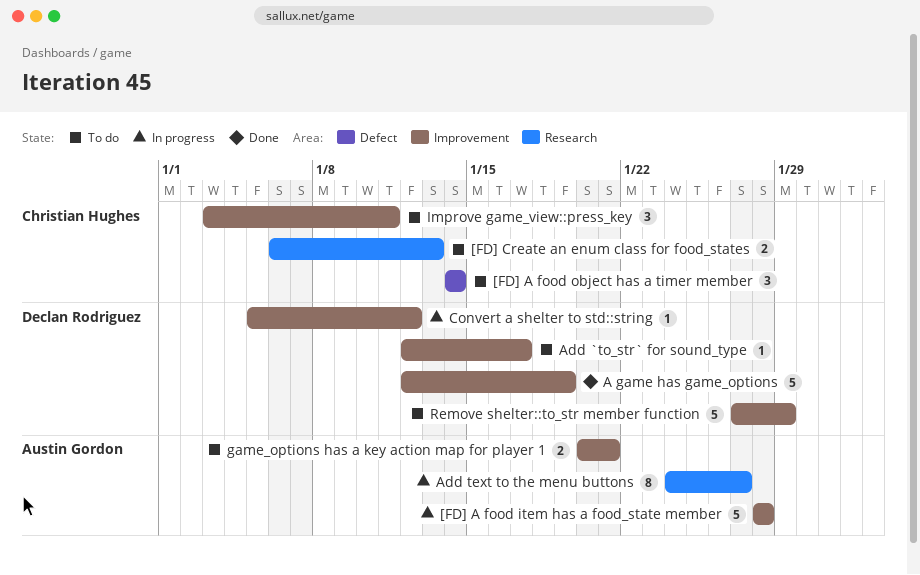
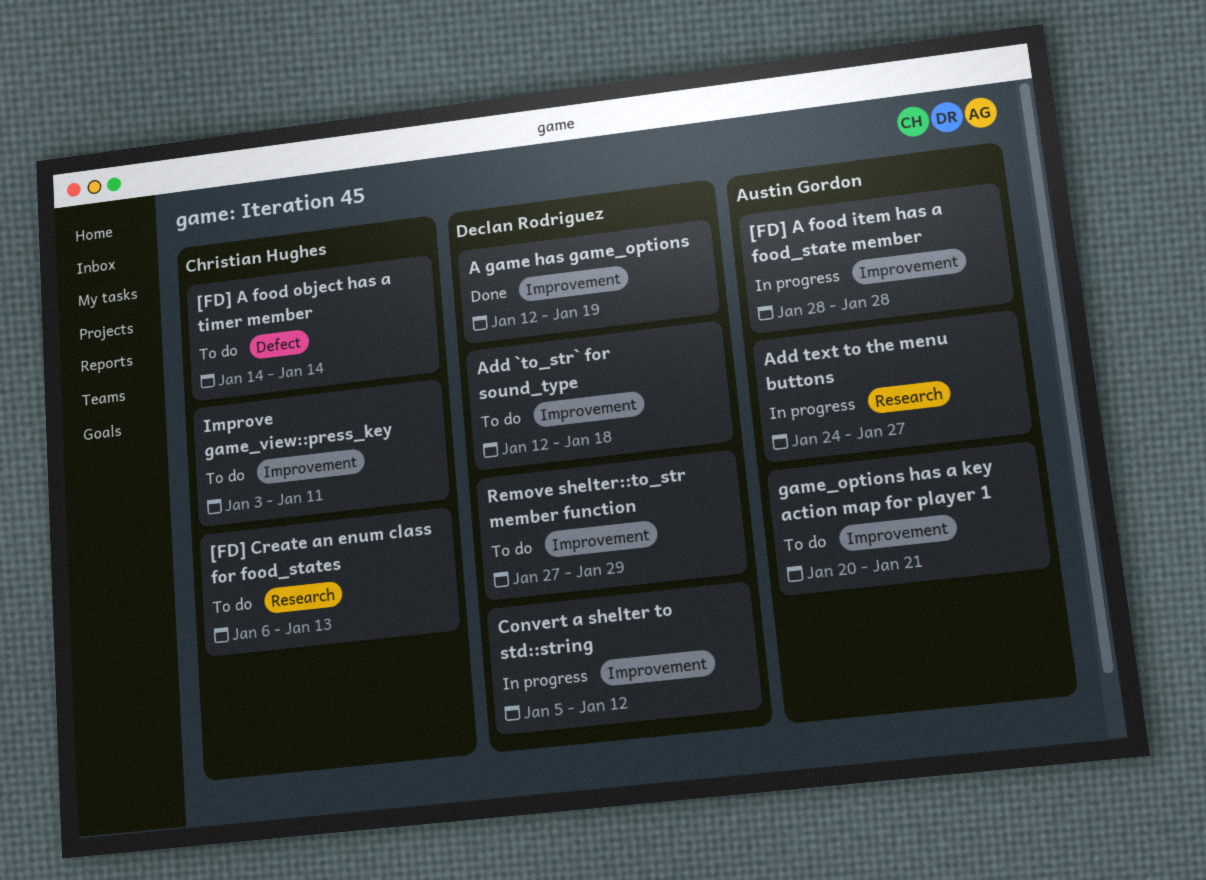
Add `to_str` for sound_type, due: Jan 17 -> Jan 18

